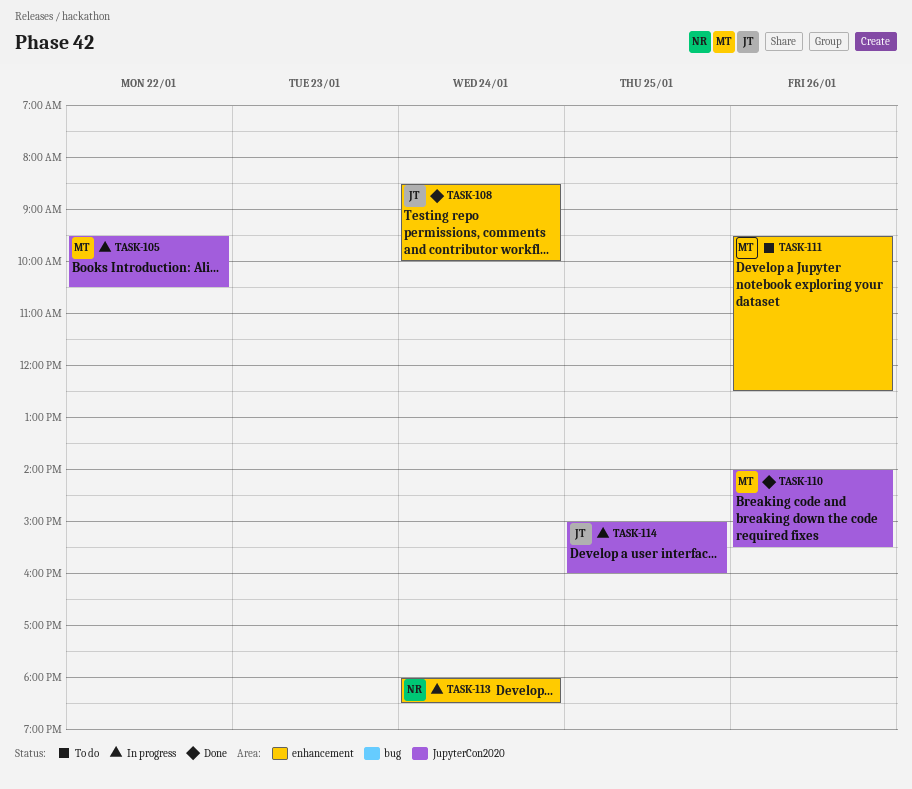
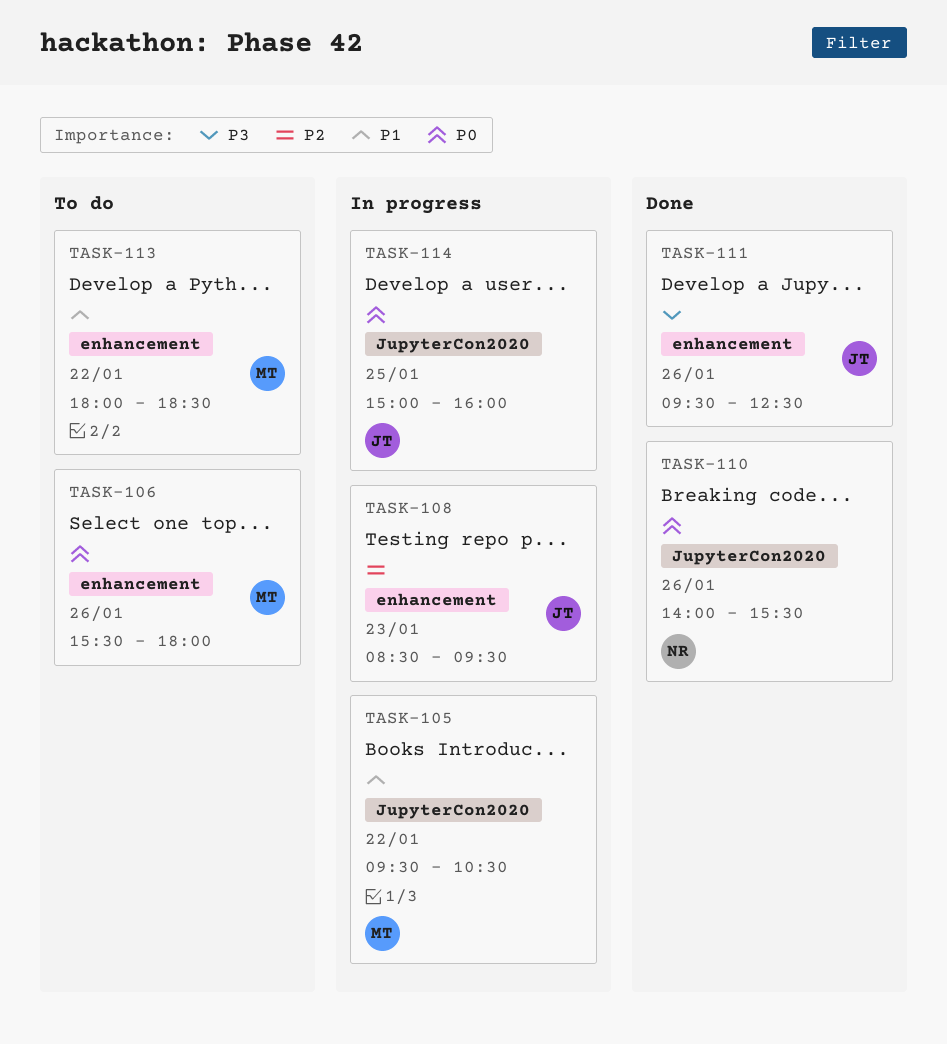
TASK-106: none -> present
TASK-108, status: Done -> In progress
TASK-108, day: Jan 24 -> Jan 23
TASK-108, ends: 10:00 -> 09:30
TASK-110, owner: MT -> NR
TASK-111, status: To do -> Done
TASK-111, owner: MT -> JT
TASK-113, status: In progress -> To do
TASK-113, owner: NR -> MT
TASK-113, day: Jan 24 -> Jan 22

